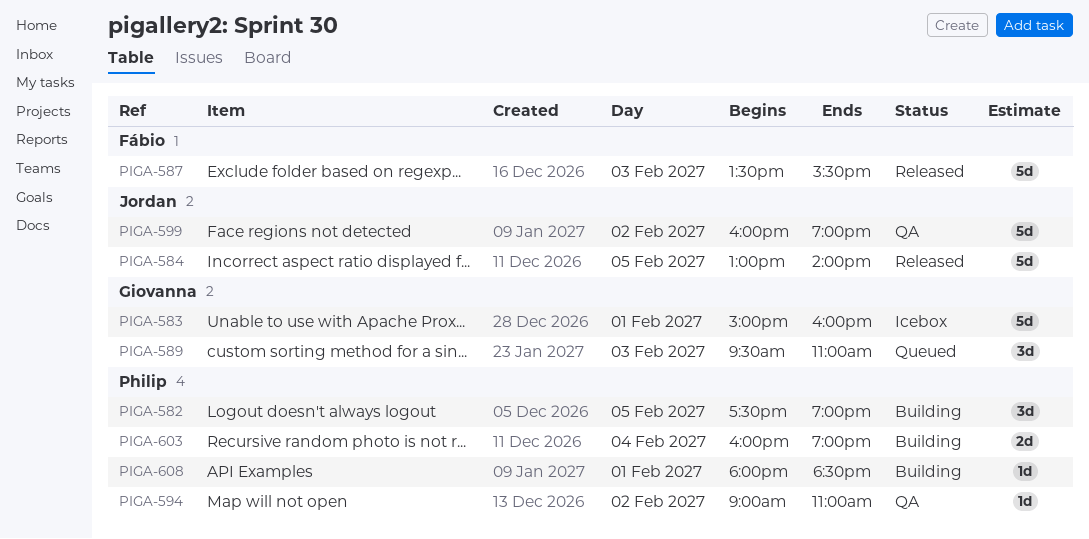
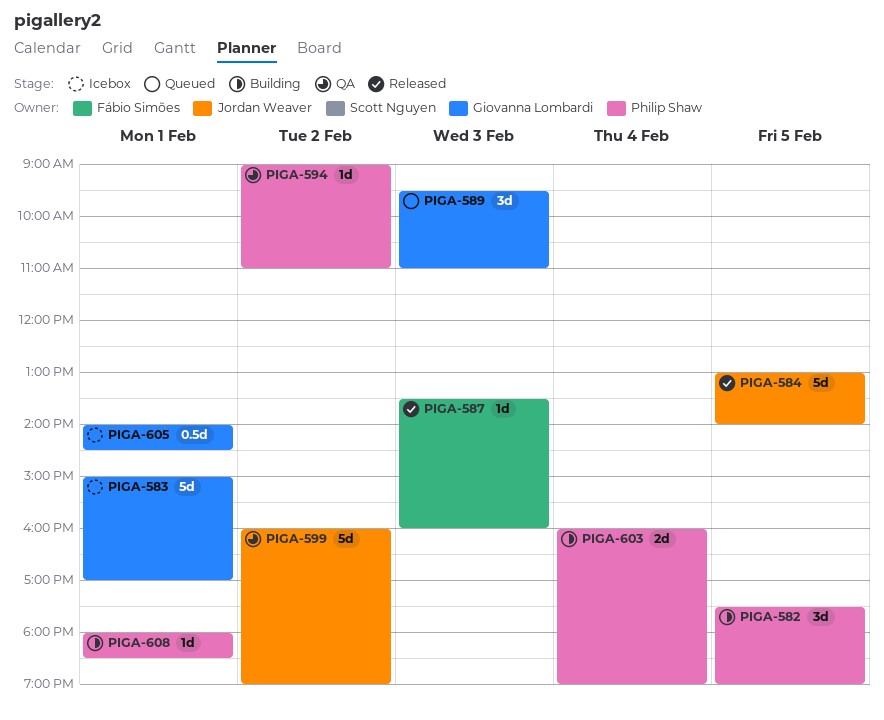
PIGA-583, ends: 16:00 -> 17:00
PIGA-587, estimate: 5d -> 1d
PIGA-587, ends: 15:30 -> 16:00
PIGA-605: none -> present

